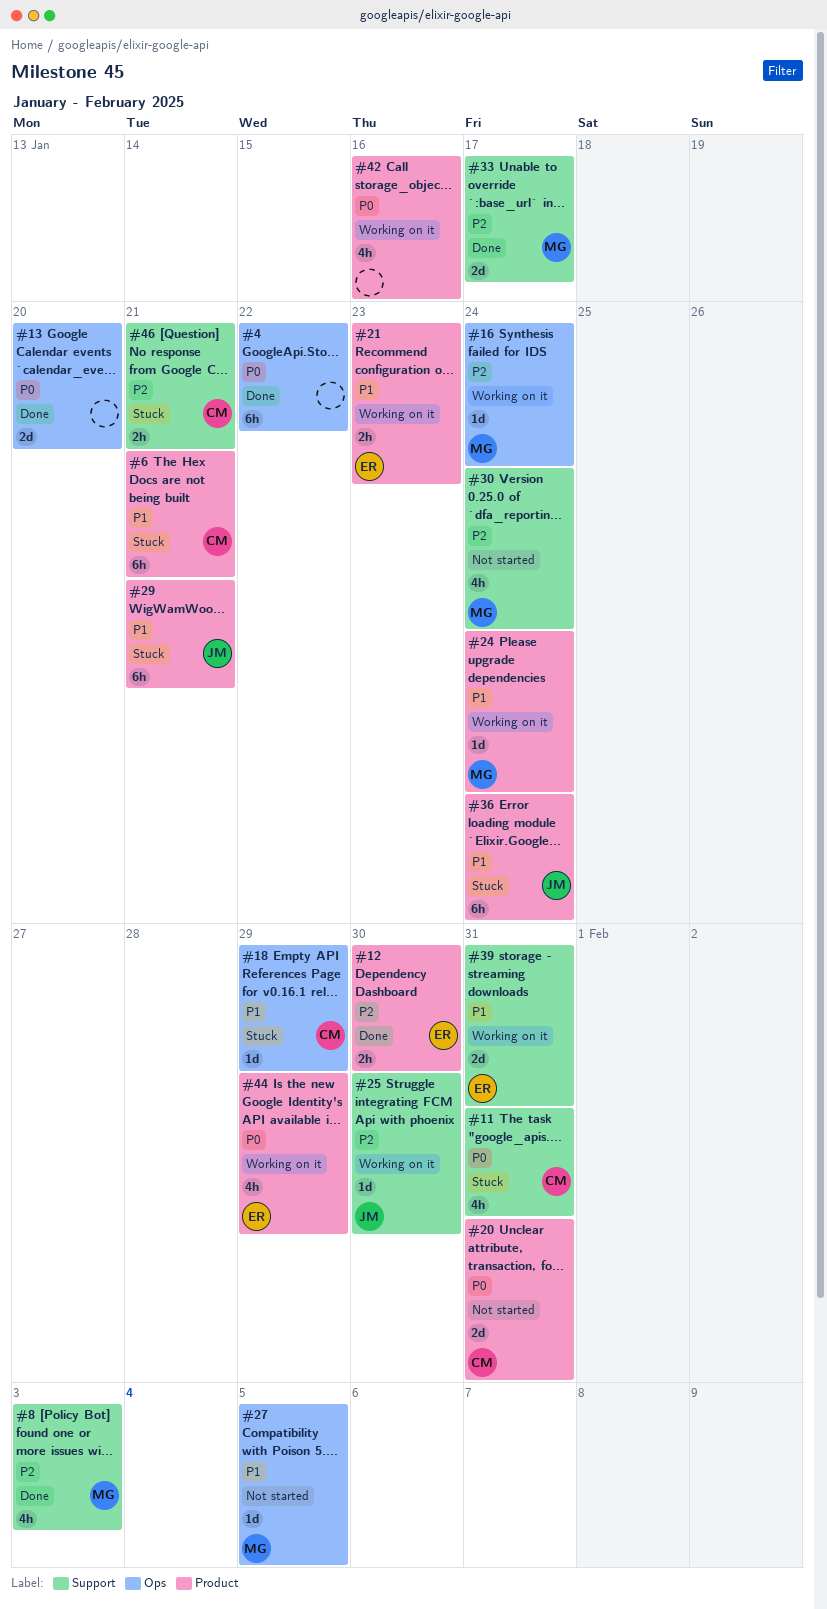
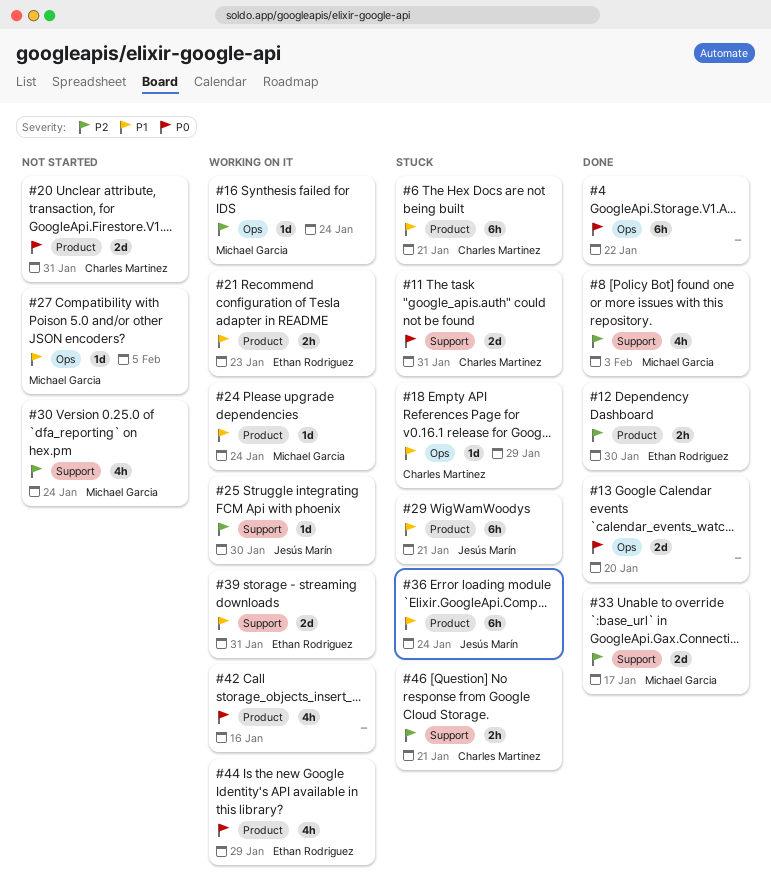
#11, estimate: 4h -> 2d

